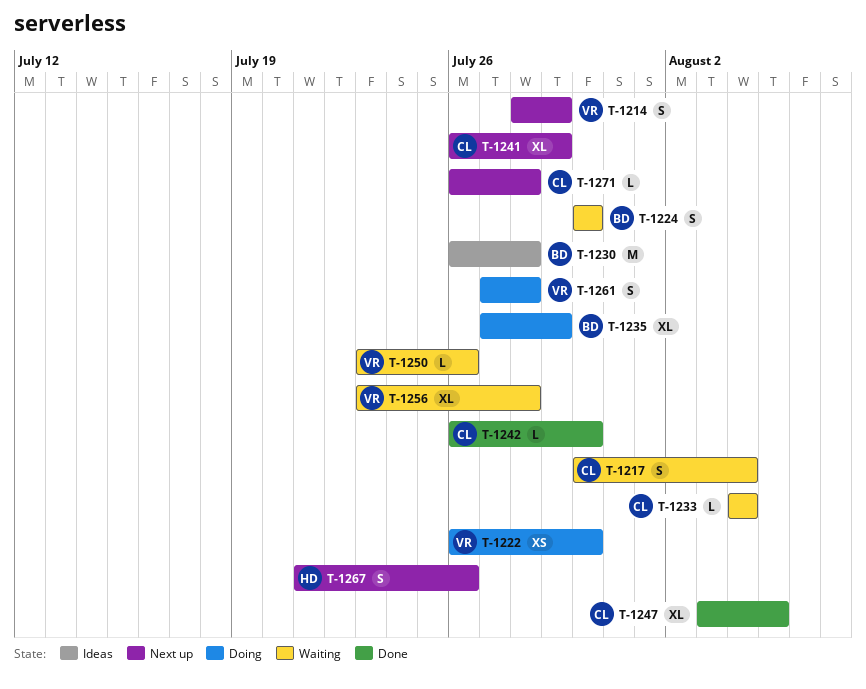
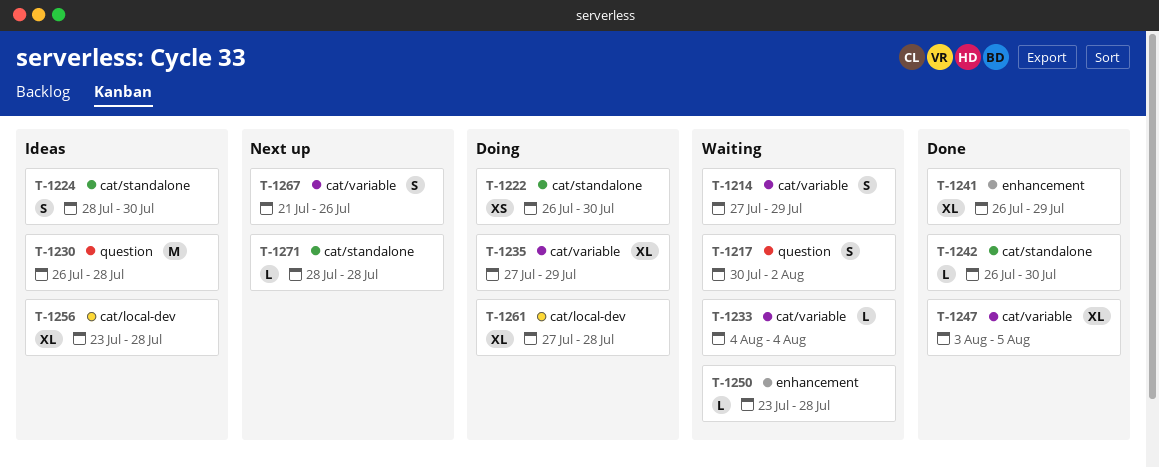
T-1214, status: Next up -> Waiting
T-1214, start: Jul 28 -> Jul 27
T-1217, due: Aug 4 -> Aug 2
T-1224, status: Waiting -> Ideas
T-1224, start: Jul 30 -> Jul 28
T-1241, status: Next up -> Done
T-1250, due: Jul 26 -> Jul 28
T-1256, status: Waiting -> Ideas
T-1261, estimate: S -> XL
T-1271, start: Jul 26 -> Jul 28

